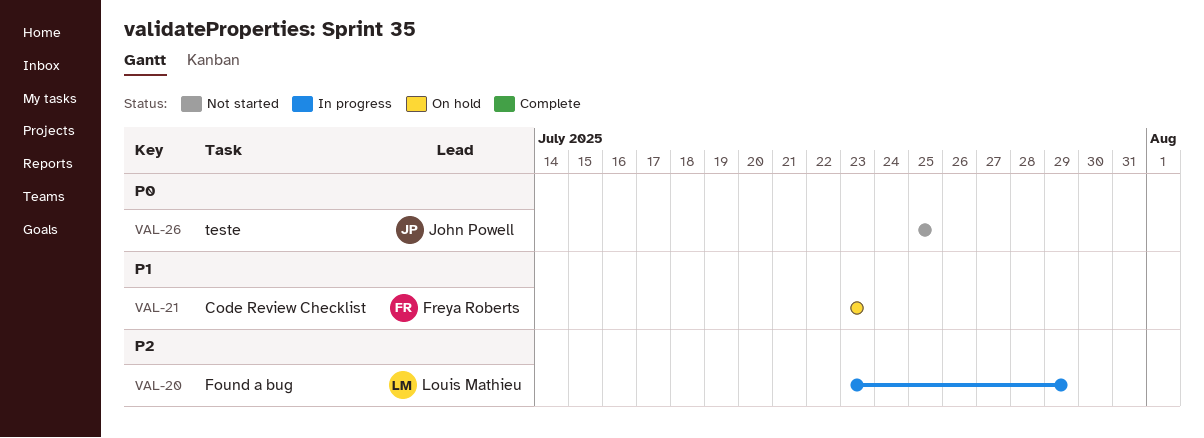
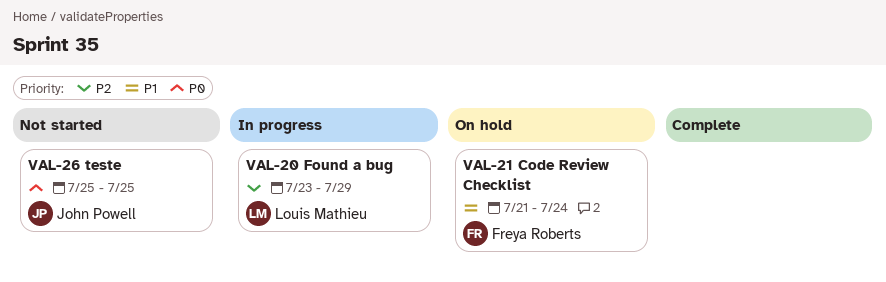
VAL-21, start: Jul 23 -> Jul 21
VAL-21, due: Jul 23 -> Jul 24

